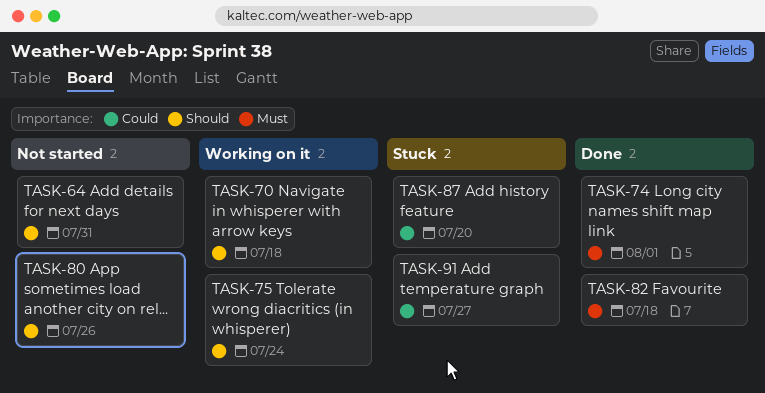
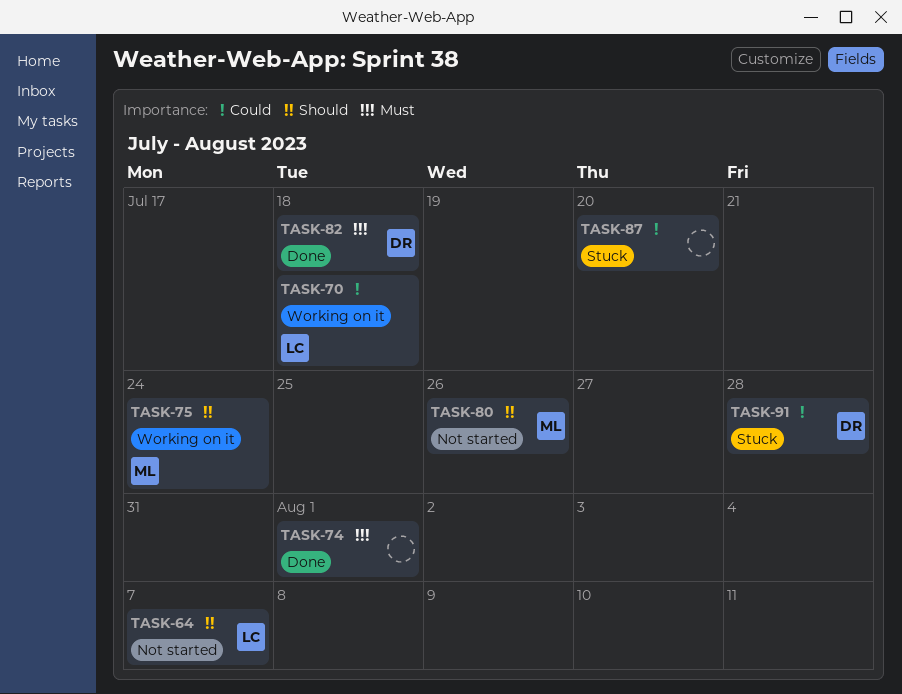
TASK-64, due: Jul 31 -> Aug 7
TASK-70, priority: Should -> Could
TASK-91, due: Jul 27 -> Jul 28

